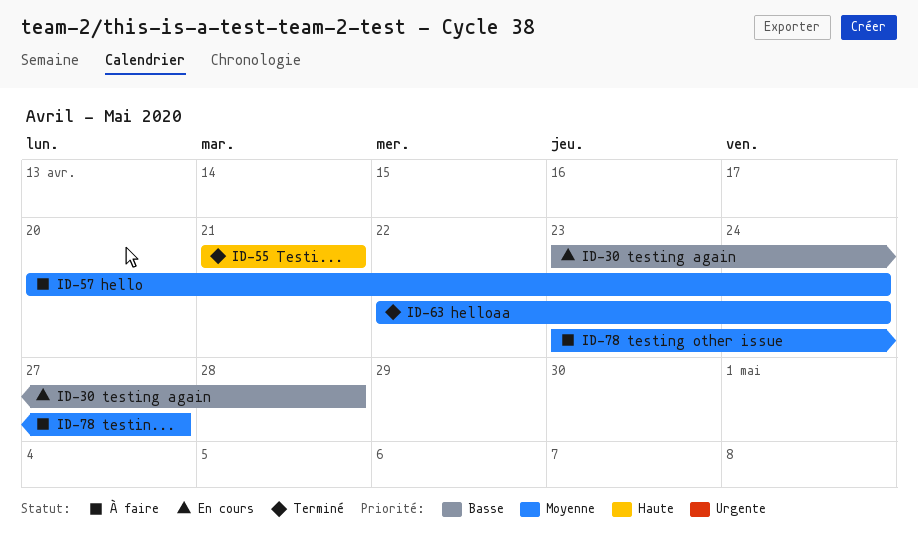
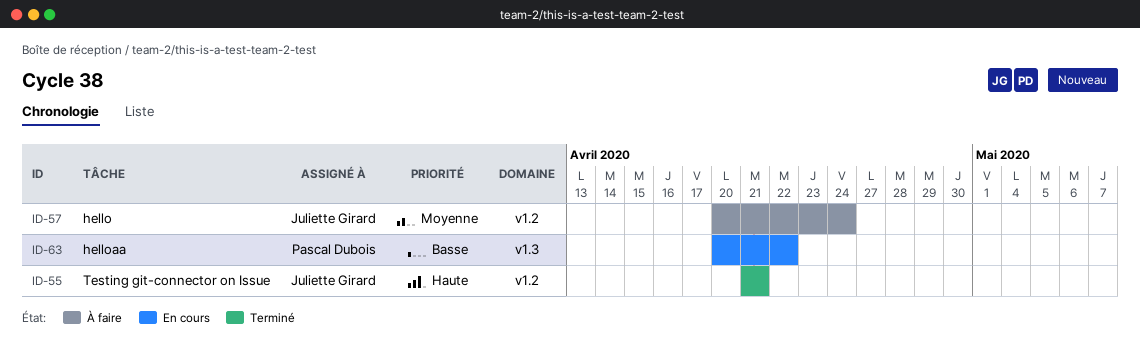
ID-30: present -> none
ID-63, status: Terminé -> En cours
ID-63, priority: Moyenne -> Basse
ID-63, start: Apr 22 -> Apr 20
ID-63, due: Apr 24 -> Apr 22
ID-78: present -> none

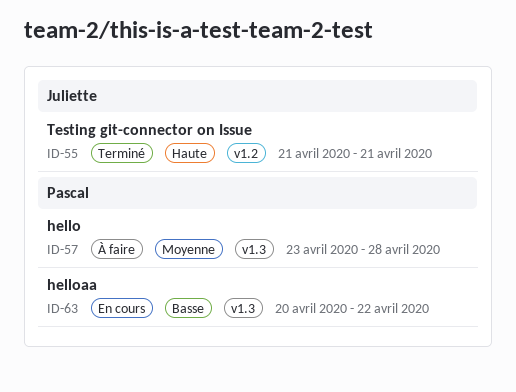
ID-57, owner: Juliette Girard -> Pascal Dubois
ID-57, label: v1.2 -> v1.3
ID-57, start: Apr 20 -> Apr 23
ID-57, due: Apr 24 -> Apr 28

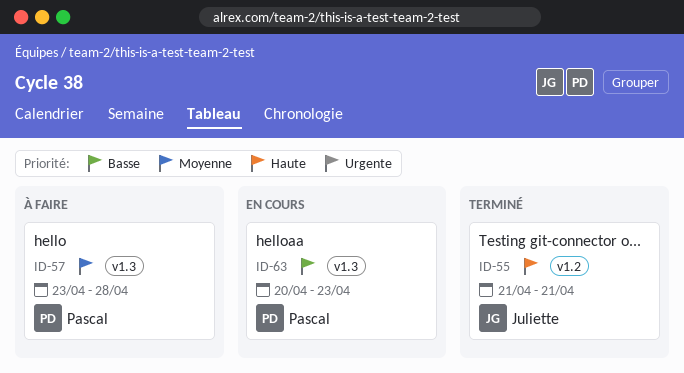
ID-63, due: Apr 22 -> Apr 23

